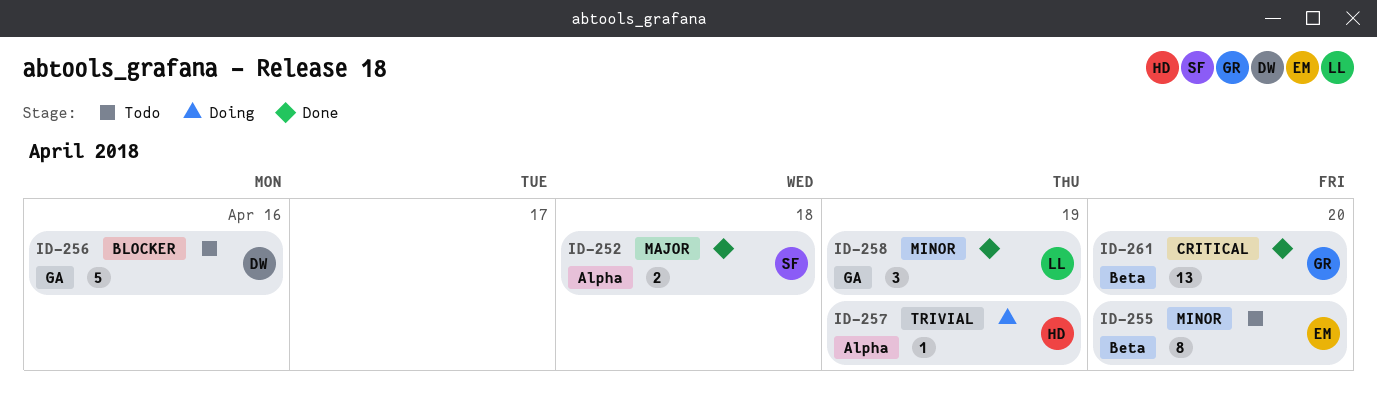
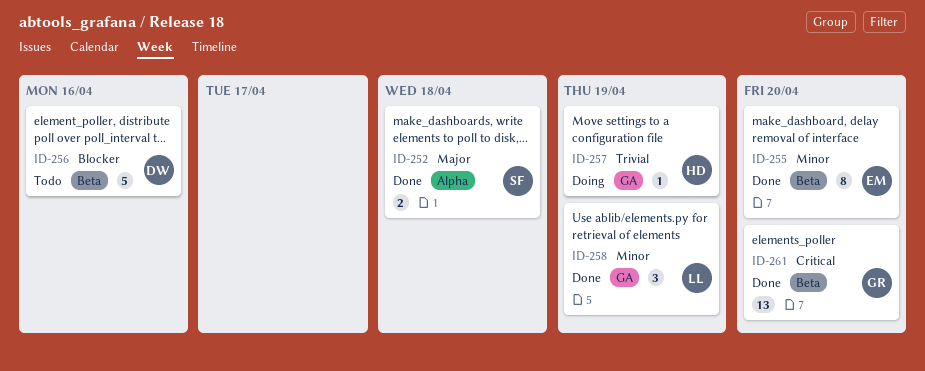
ID-255, status: Todo -> Done
ID-256, label: GA -> Beta
ID-257, label: Alpha -> GA

